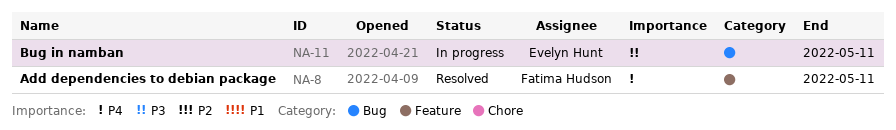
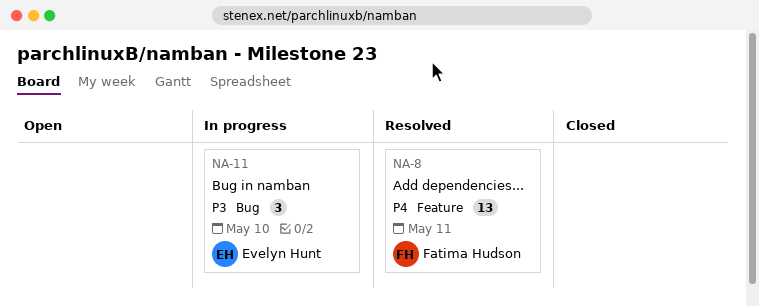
NA-11, due: May 11 -> May 10

